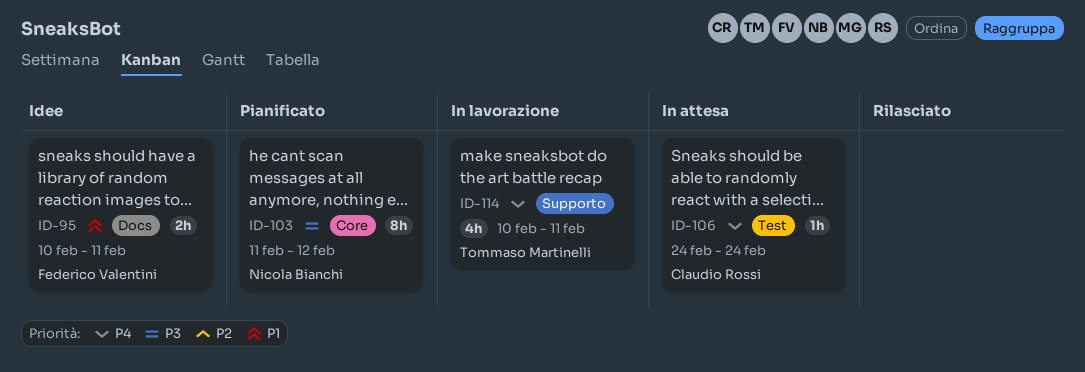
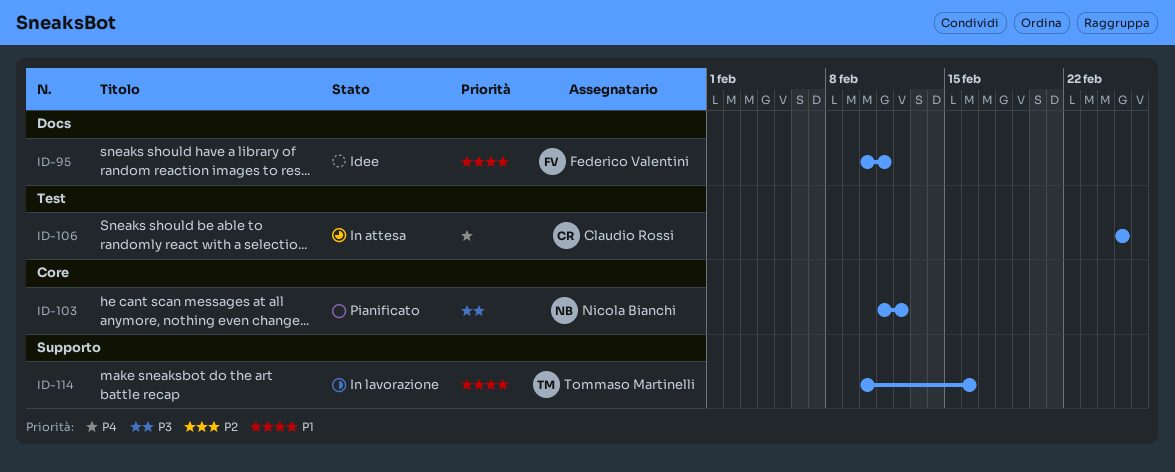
ID-106, start: Feb 24 -> Feb 25
ID-106, due: Feb 24 -> Feb 25
ID-114, priority: P4 -> P1
ID-114, due: Feb 11 -> Feb 16

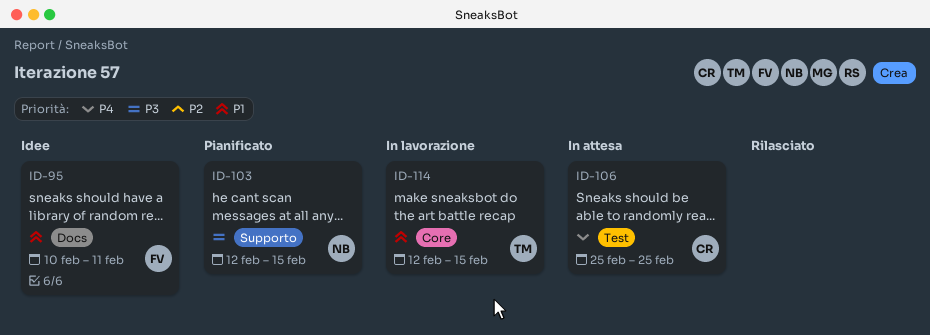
ID-103, label: Core -> Supporto
ID-103, start: Feb 11 -> Feb 12
ID-103, due: Feb 12 -> Feb 15
ID-114, label: Supporto -> Core
ID-114, start: Feb 10 -> Feb 12
ID-114, due: Feb 16 -> Feb 15

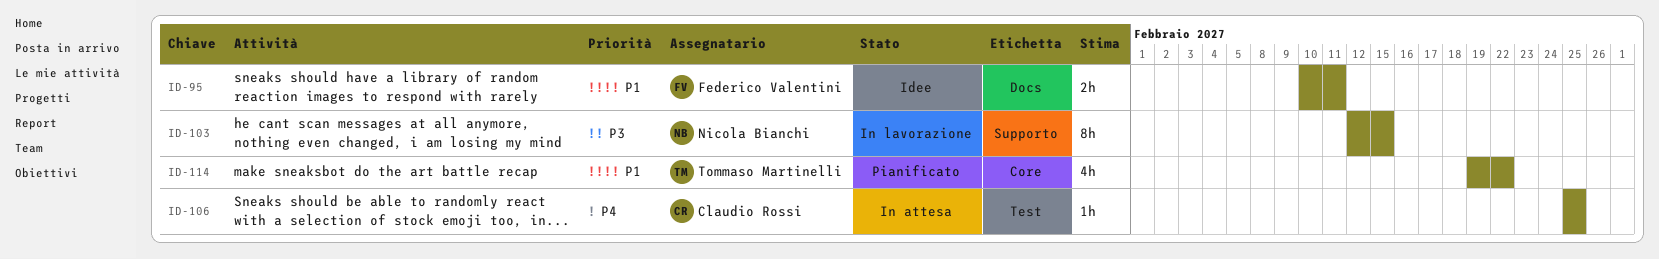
ID-103, status: Pianificato -> In lavorazione
ID-114, status: In lavorazione -> Pianificato
ID-114, start: Feb 12 -> Feb 19
ID-114, due: Feb 15 -> Feb 22

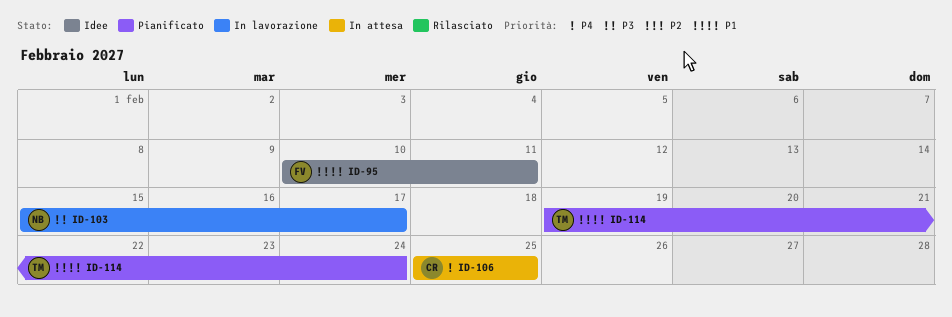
ID-103, start: Feb 12 -> Feb 15
ID-103, due: Feb 15 -> Feb 17
ID-114, due: Feb 22 -> Feb 24

